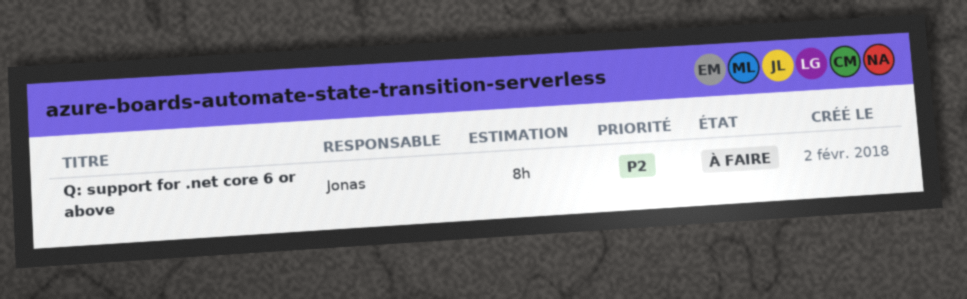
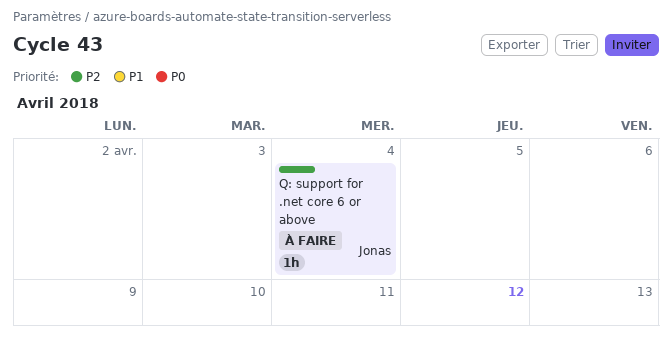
Q: support for .net core 6 or above, estimate: 8h -> 1h

